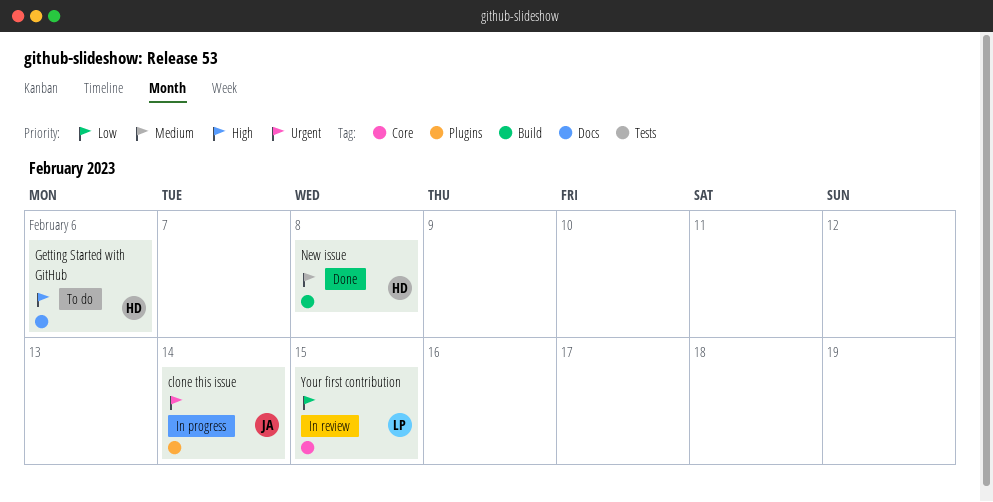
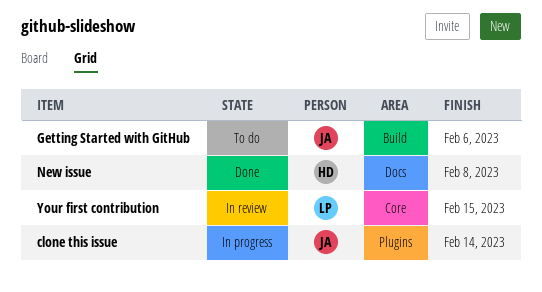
Getting Started with GitHub, owner: HD -> JA
Getting Started with GitHub, label: Docs -> Build
New issue, label: Build -> Docs

